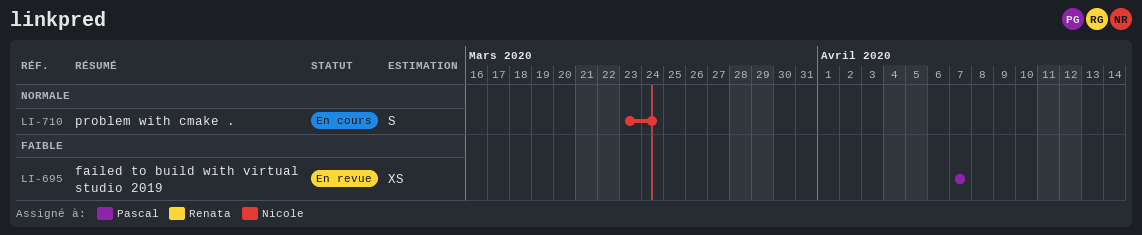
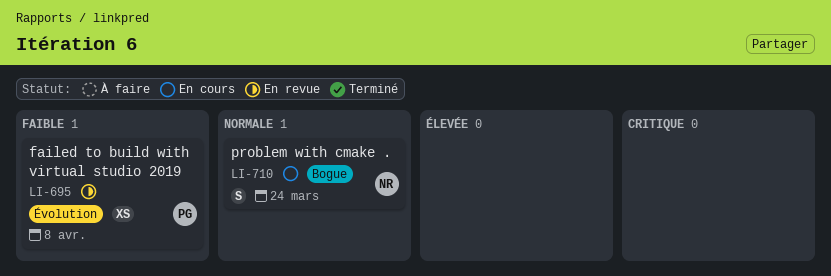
LI-695, due: Apr 7 -> Apr 8

